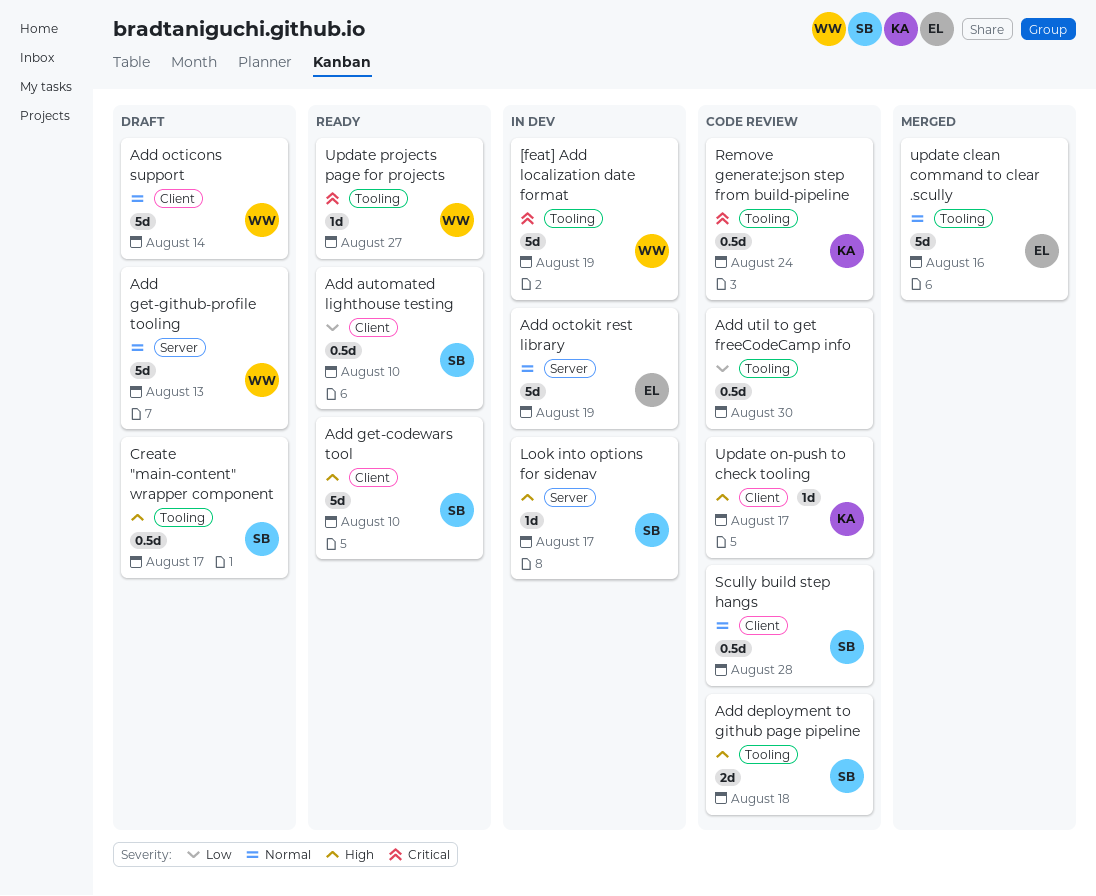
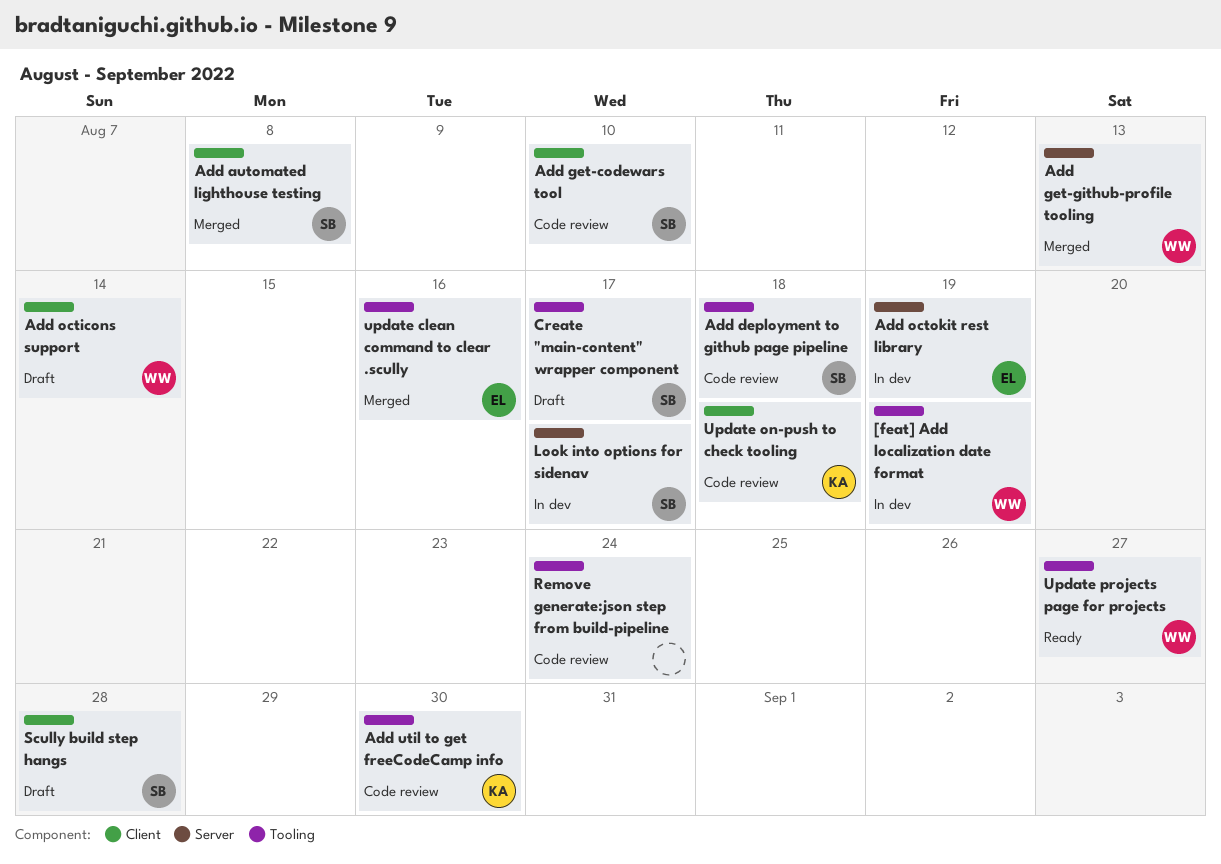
Add automated lighthouse testing, status: Ready -> Merged
Add automated lighthouse testing, due: Aug 10 -> Aug 8
Add get-codewars tool, status: Ready -> Code review
Add get-github-profile tooling, status: Draft -> Merged
Add util to get freeCodeCamp info, owner: none -> KA
Remove generate:json step from build-pipeline, owner: KA -> none
Scully build step hangs, status: Code review -> Draft
Update on-push to check tooling, due: Aug 17 -> Aug 18

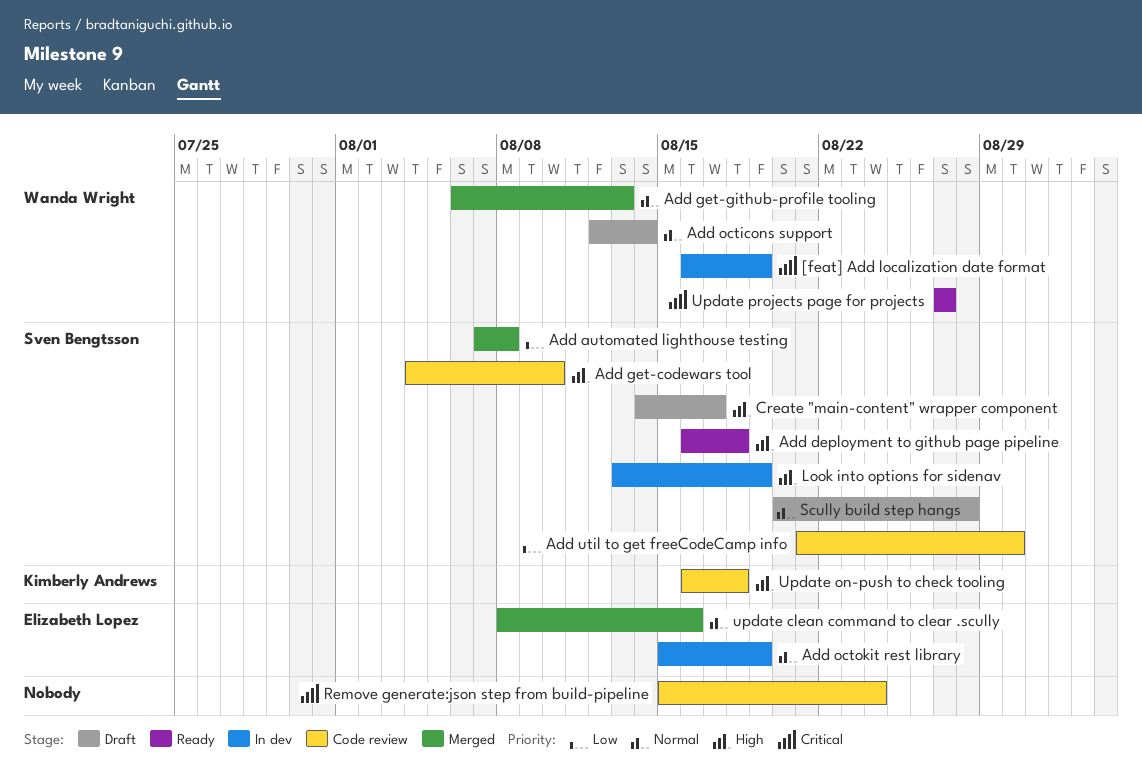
Add deployment to github page pipeline, status: Code review -> Ready
Add util to get freeCodeCamp info, owner: Kimberly Andrews -> Sven Bengtsson
Look into options for sidenav, due: Aug 17 -> Aug 19

